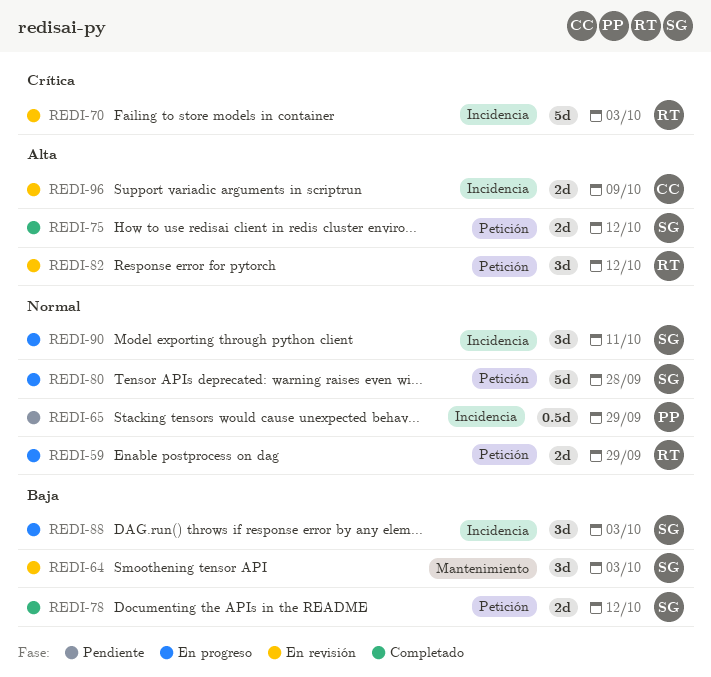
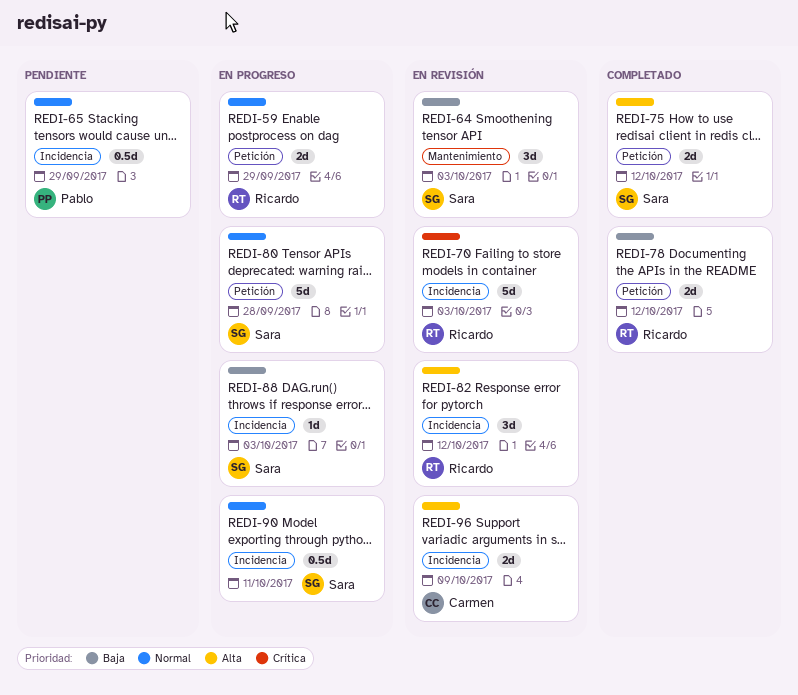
REDI-78, owner: Sara -> Ricardo
REDI-82, label: Petición -> Incidencia
REDI-88, estimate: 3d -> 1d
REDI-90, estimate: 3d -> 0.5d

